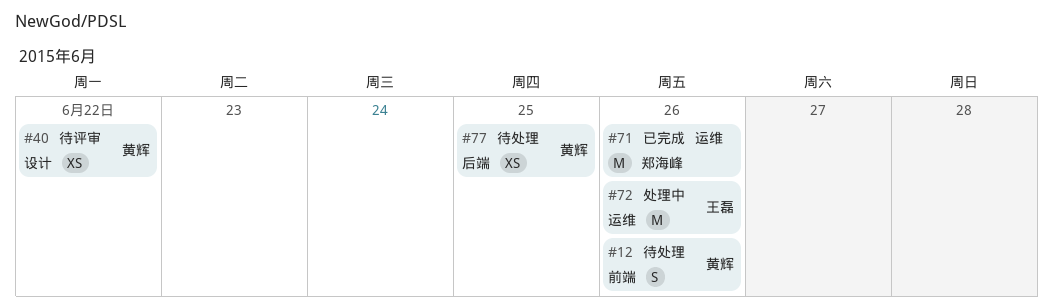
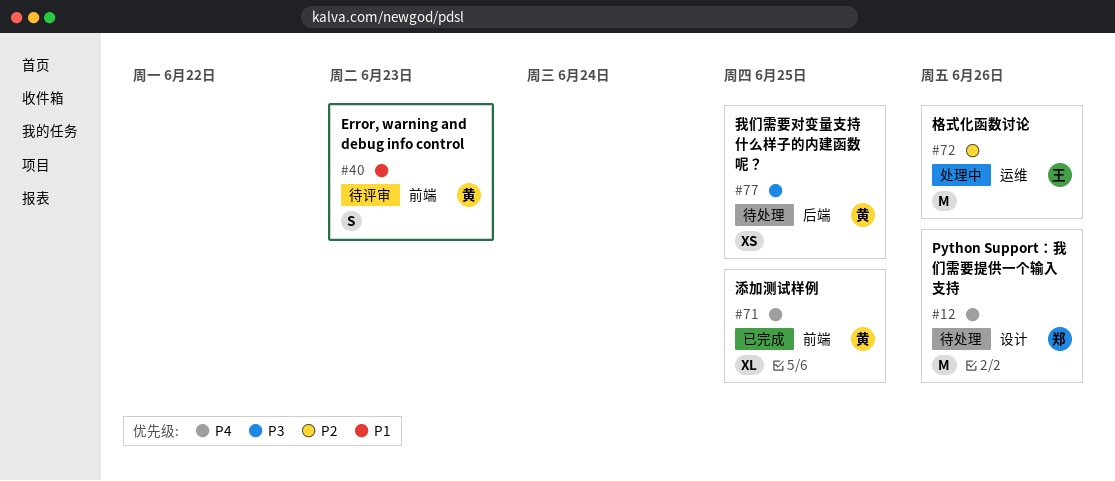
#12, owner: 黄辉 -> 郑海峰
#12, label: 前端 -> 设计
#12, estimate: S -> M
#40, label: 设计 -> 前端
#40, estimate: XS -> S
#40, due: Jun 22 -> Jun 23
#71, owner: 郑海峰 -> 黄辉
#71, label: 运维 -> 前端
#71, estimate: M -> XL
#71, due: Jun 26 -> Jun 25

